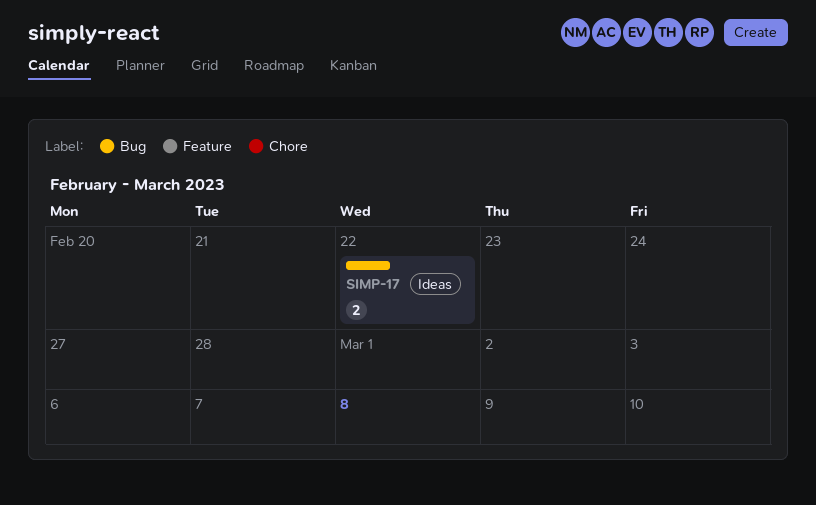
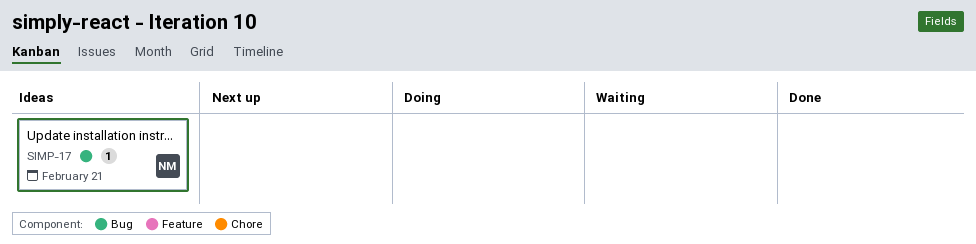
SIMP-17, estimate: 2 -> 1
SIMP-17, due: Feb 22 -> Feb 21

